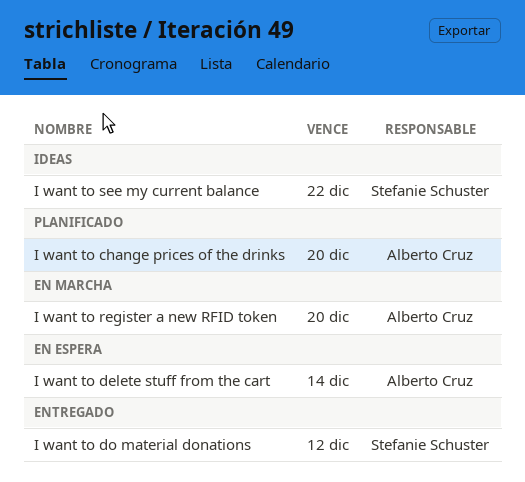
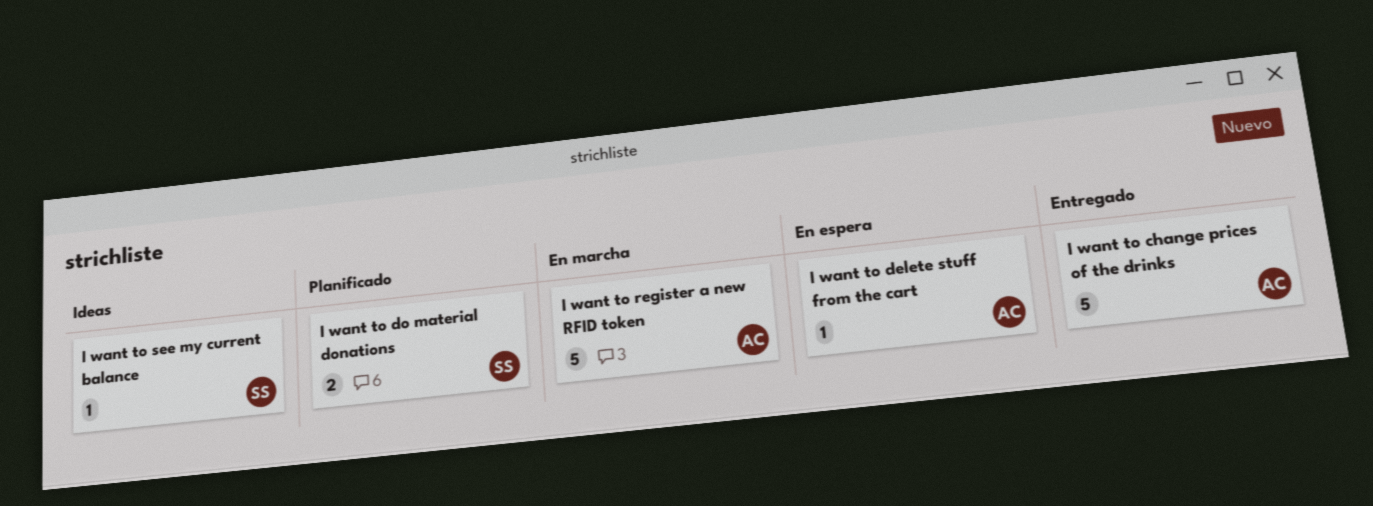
I want to change prices of the drinks, status: Planificado -> Entregado
I want to do material donations, status: Entregado -> Planificado

